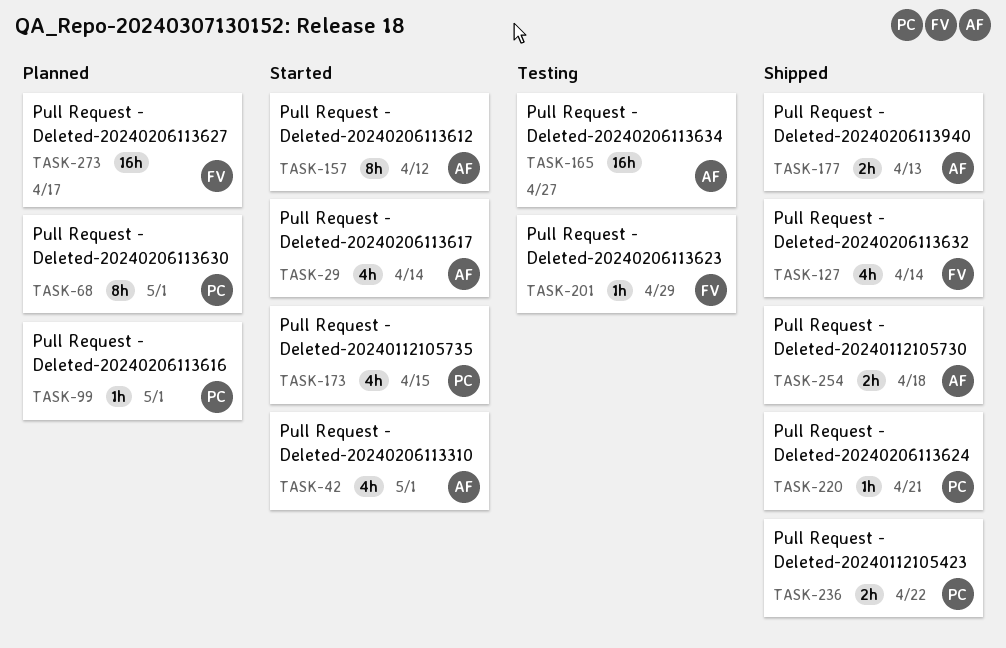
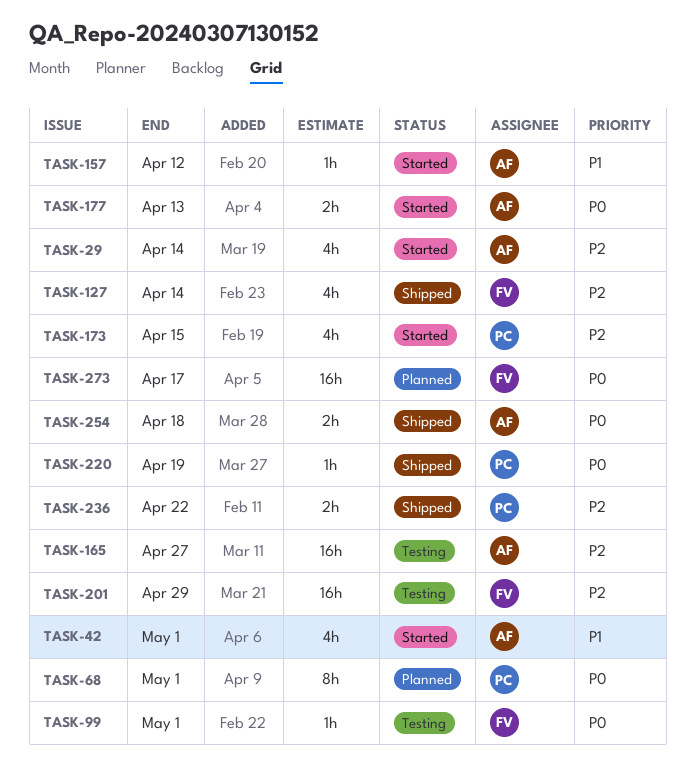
TASK-99, status: Planned -> Testing
TASK-99, owner: PC -> FV
TASK-157, estimate: 8h -> 1h
TASK-177, status: Shipped -> Started
TASK-201, estimate: 1h -> 16h
TASK-220, due: Apr 21 -> Apr 19

